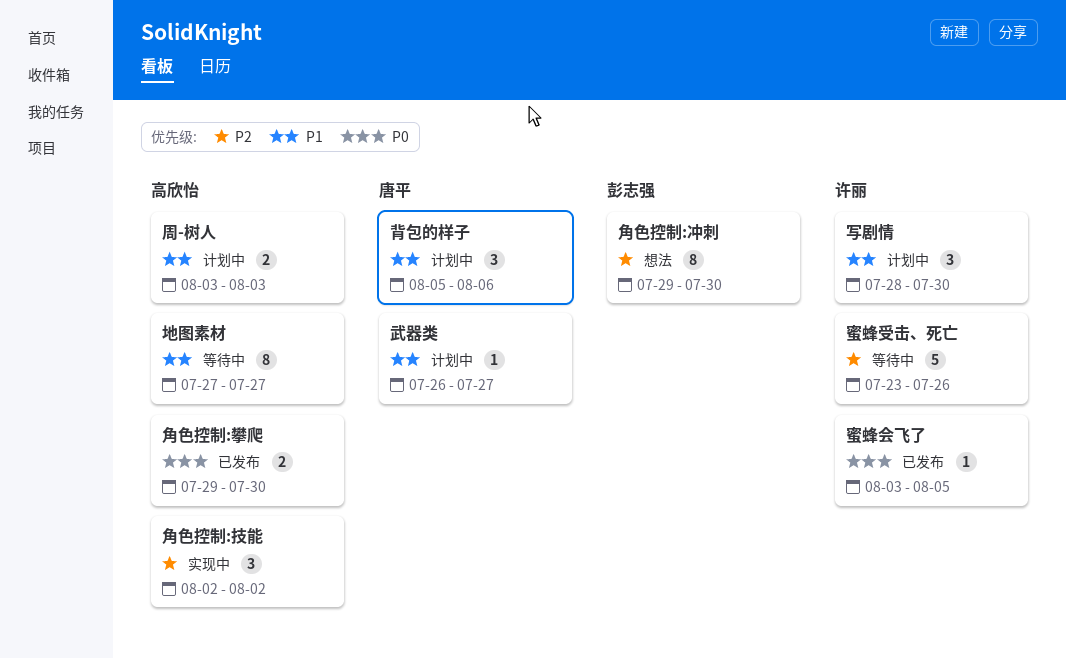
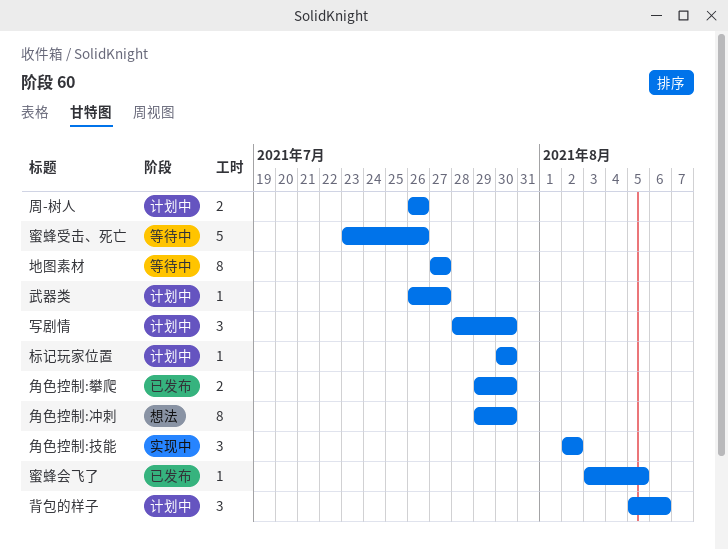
周-树人, start: Aug 3 -> Jul 26
周-树人, due: Aug 3 -> Jul 26
标记玩家位置: none -> present

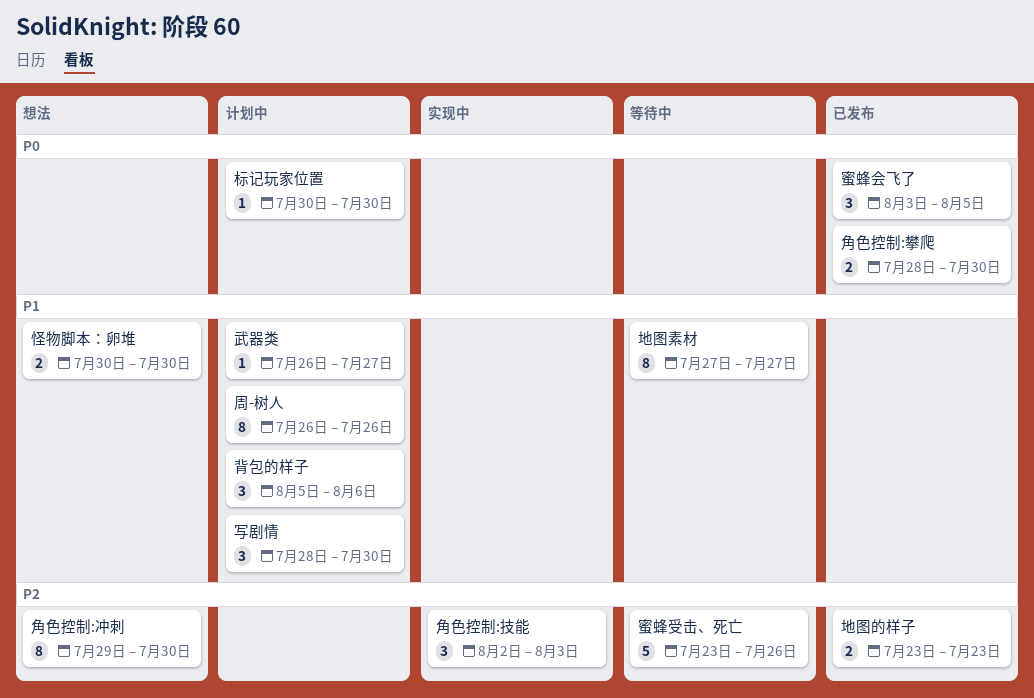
周-树人, estimate: 2 -> 8
地图的样子: none -> present
怪物脚本：卵堆: none -> present
蜜蜂会飞了, estimate: 1 -> 3
角色控制:技能, due: Aug 2 -> Aug 3
角色控制:攀爬, start: Jul 29 -> Jul 28

